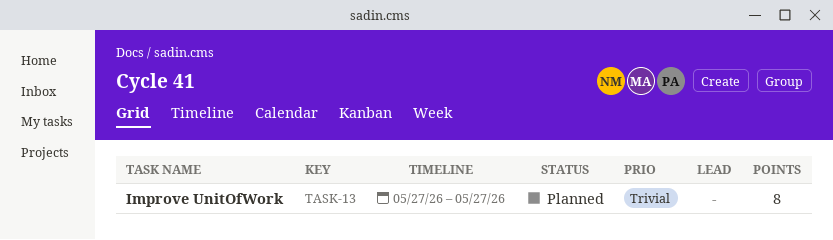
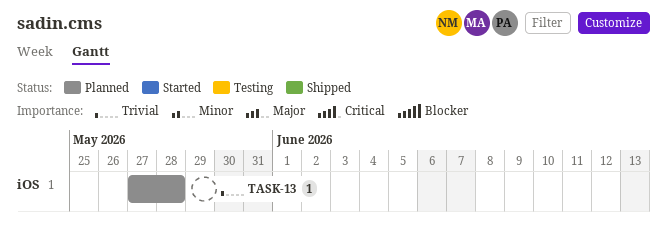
TASK-13, estimate: 8 -> 1
TASK-13, due: May 27 -> May 28

